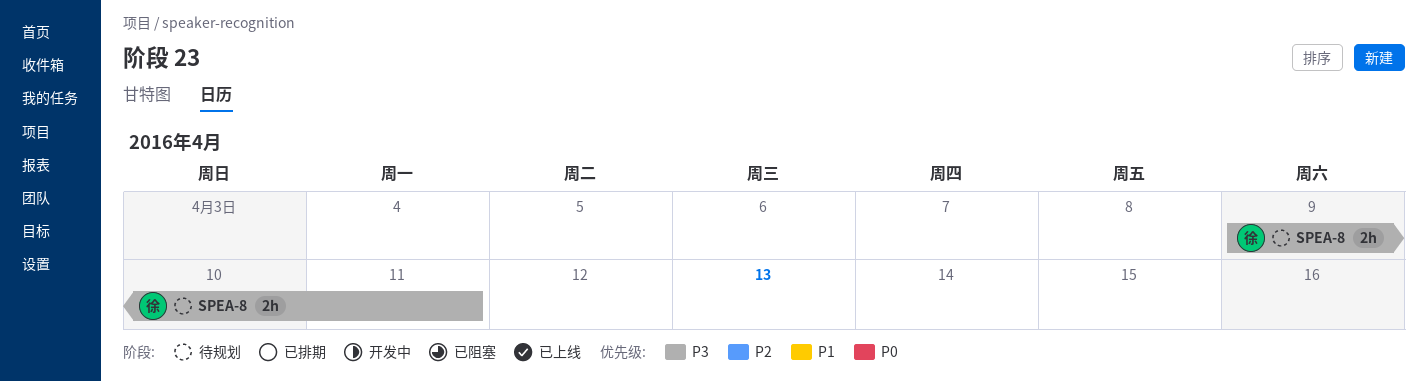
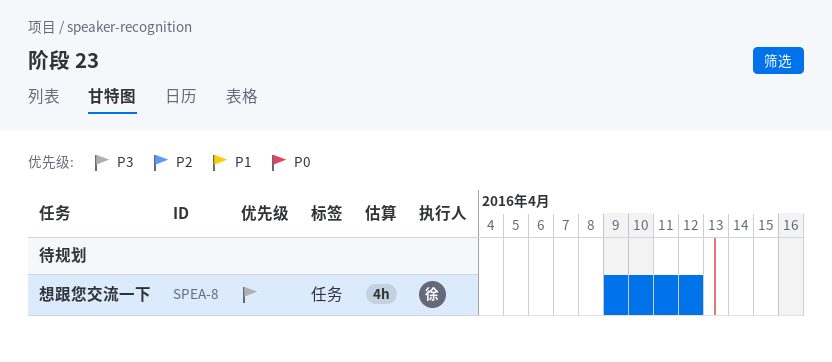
SPEA-8, estimate: 2h -> 4h
SPEA-8, due: Apr 11 -> Apr 12

